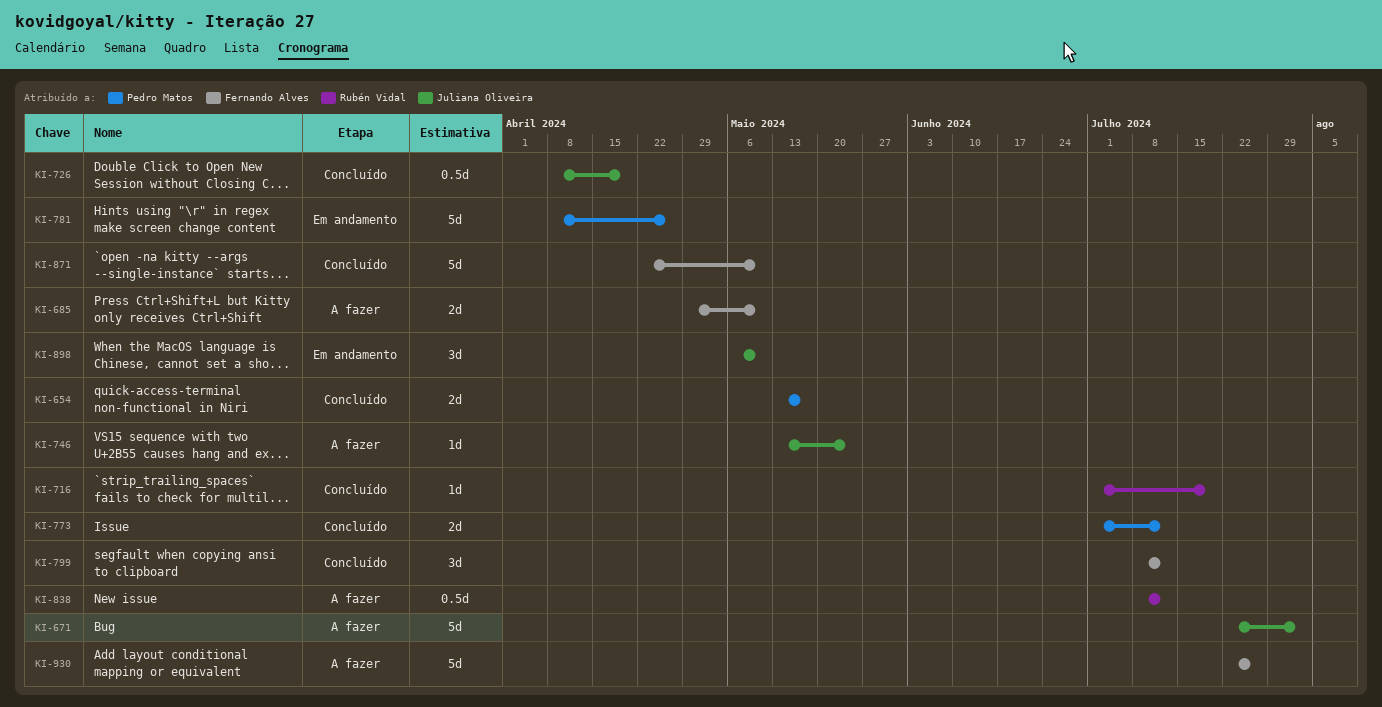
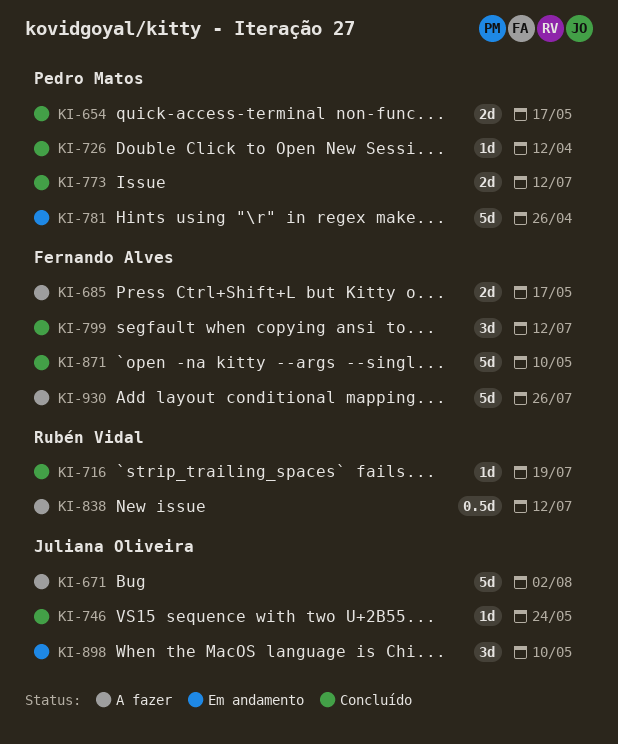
KI-685, due: May 10 -> May 17
KI-726, owner: Juliana Oliveira -> Pedro Matos
KI-726, estimate: 0.5d -> 1d
KI-726, due: Apr 19 -> Apr 12
KI-746, status: A fazer -> Concluído

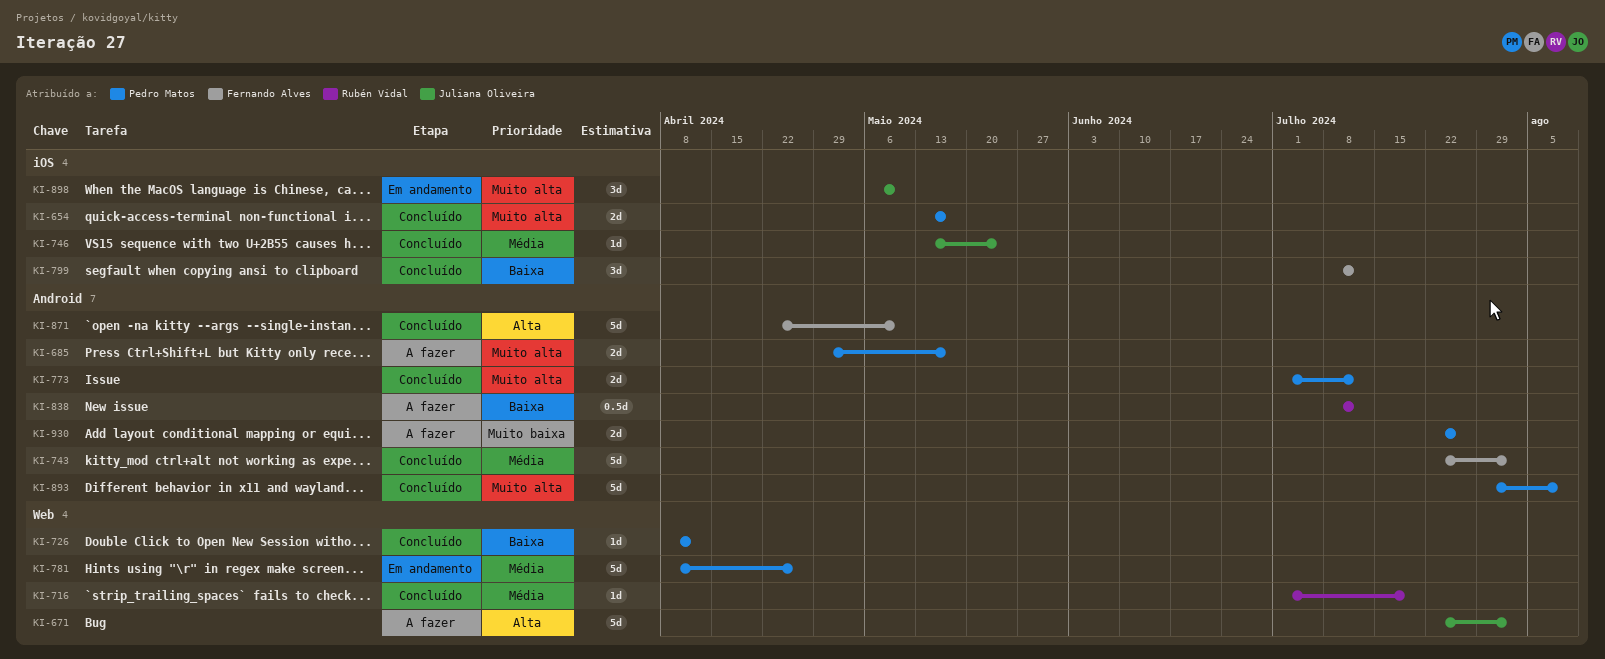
KI-685, owner: Fernando Alves -> Pedro Matos
KI-743: none -> present
KI-893: none -> present
KI-930, owner: Fernando Alves -> Pedro Matos
KI-930, estimate: 5d -> 2d

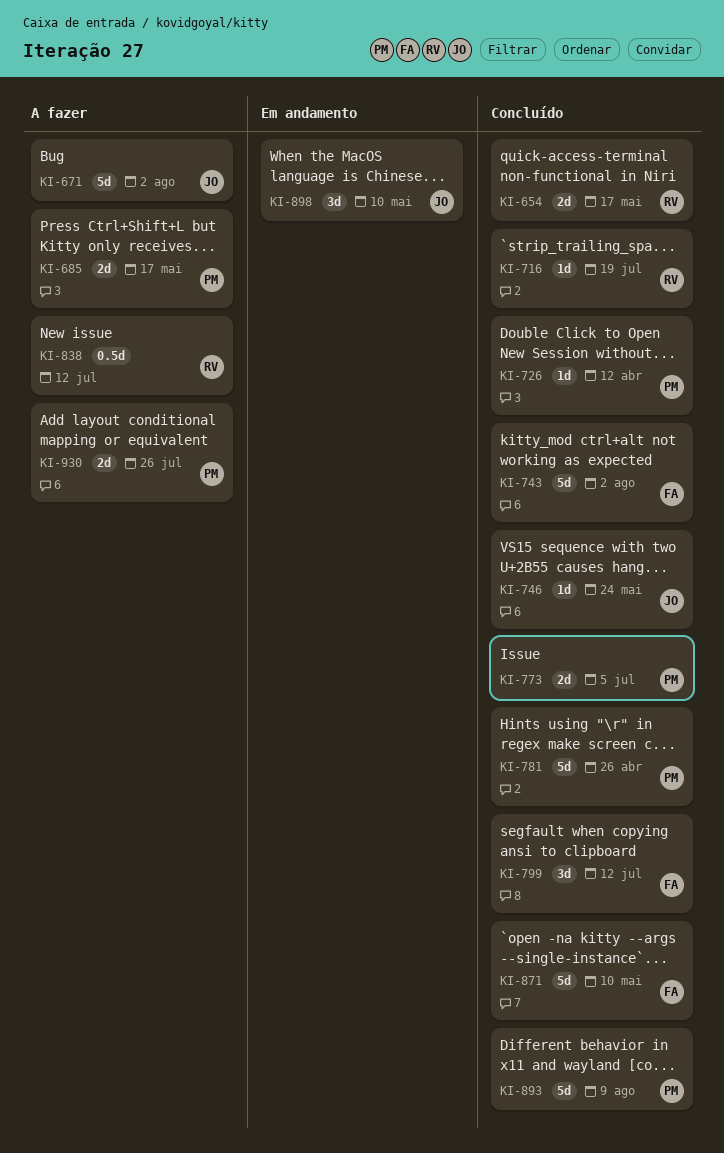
KI-654, owner: Pedro Matos -> Rubén Vidal
KI-773, due: Jul 12 -> Jul 5
KI-781, status: Em andamento -> Concluído

